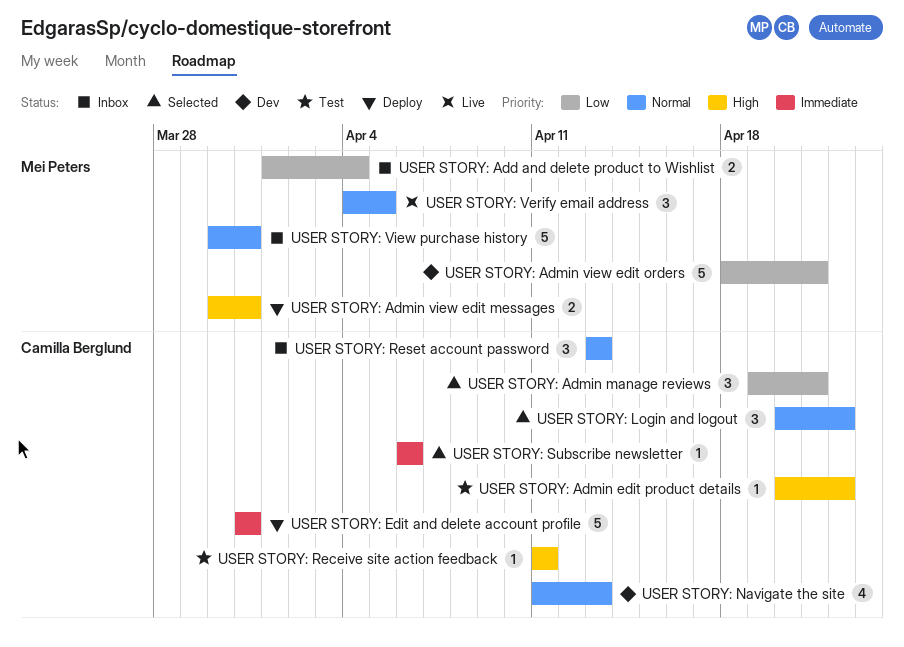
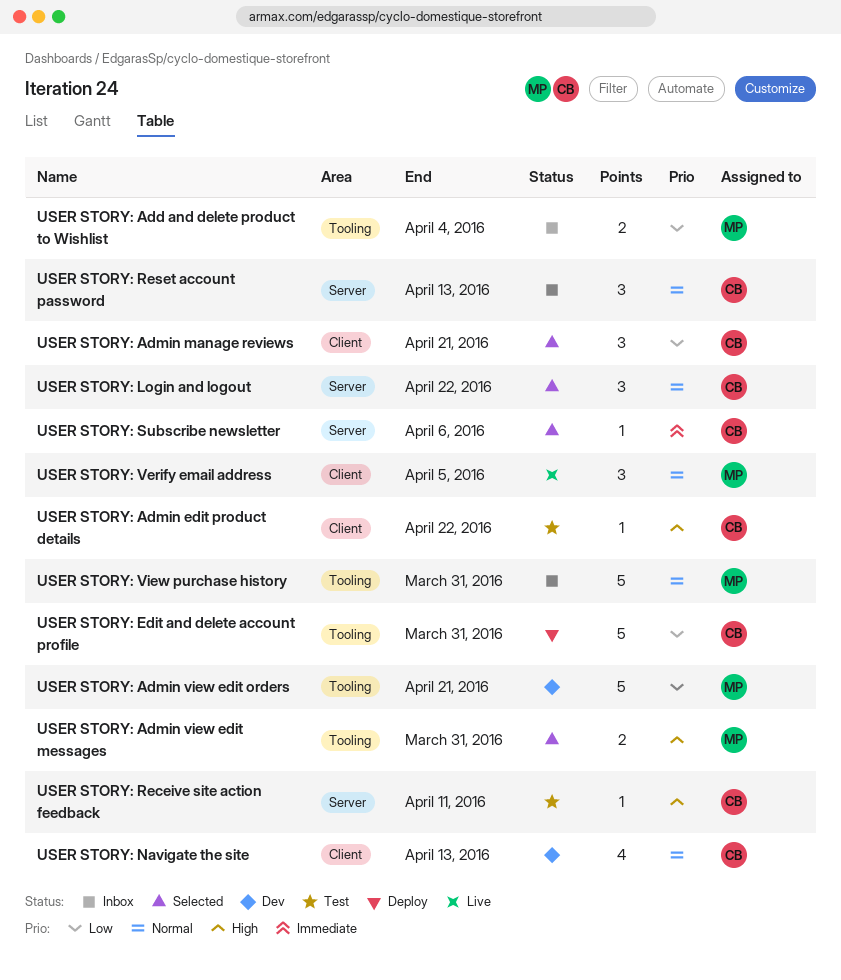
USER STORY: Admin view edit messages, status: Deploy -> Selected
USER STORY: Edit and delete account profile, priority: Immediate -> Low

